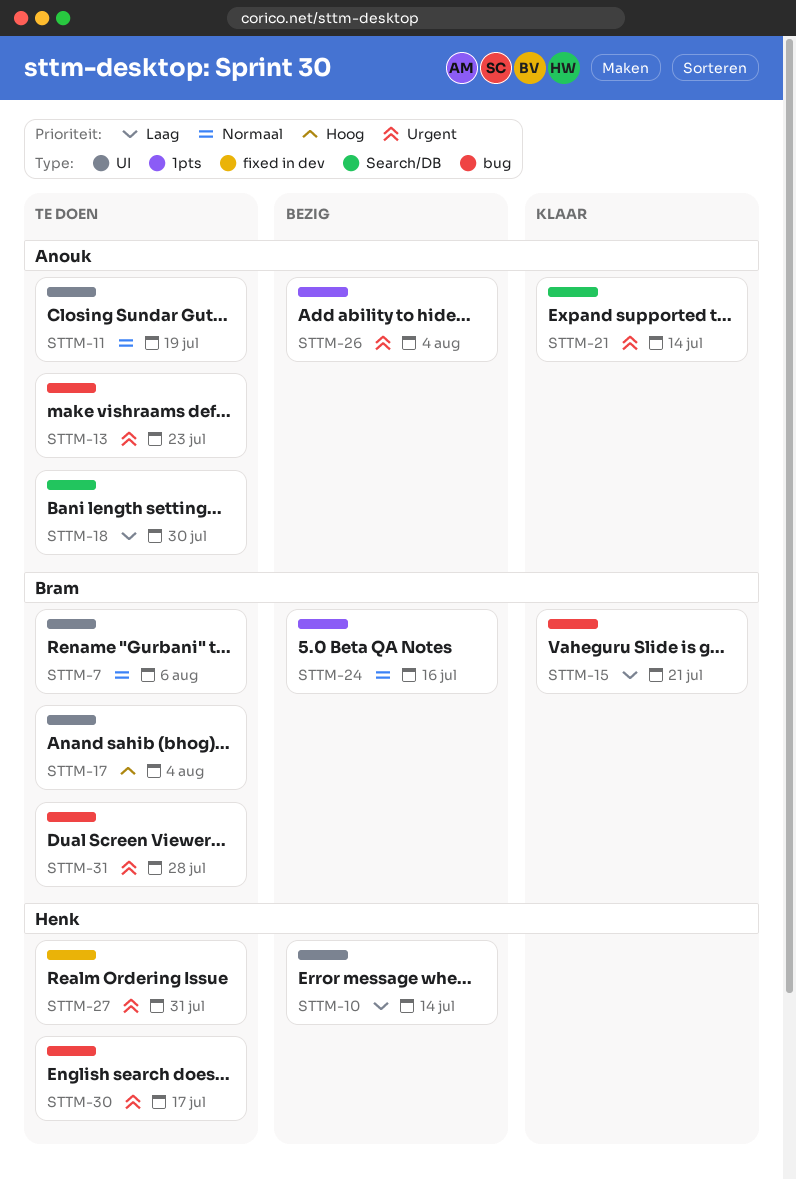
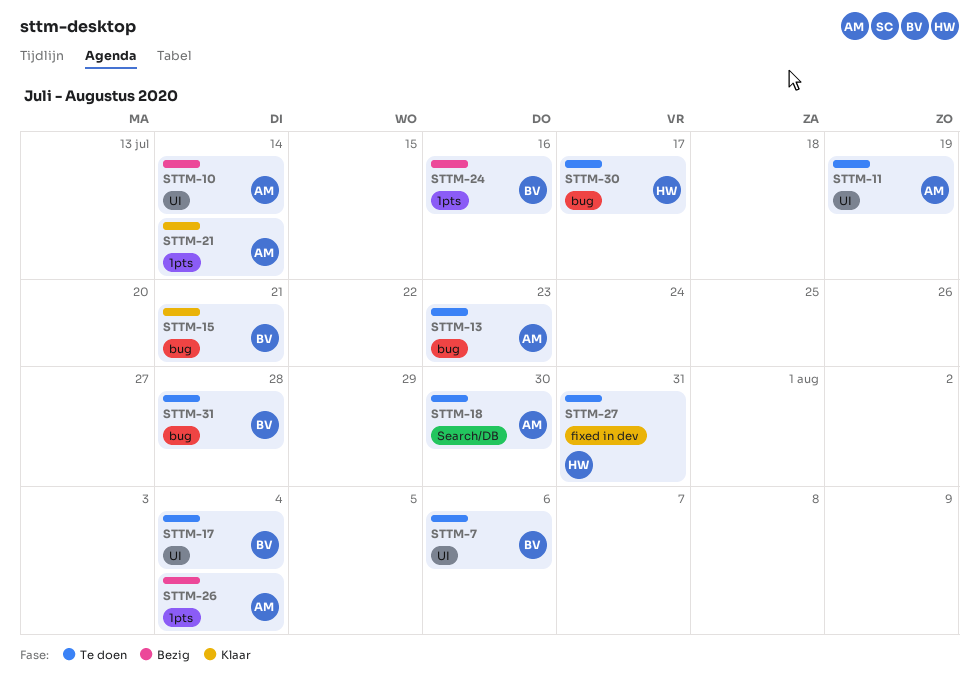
STTM-10, owner: Henk -> Anouk
STTM-21, label: Search/DB -> 1pts

